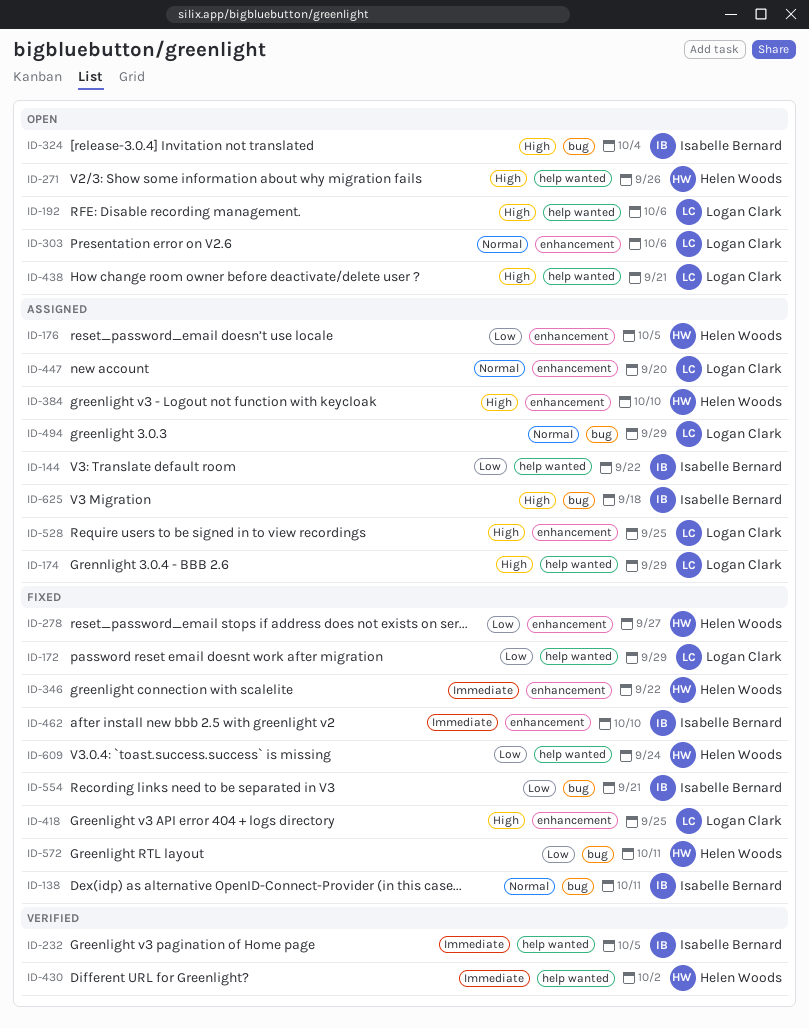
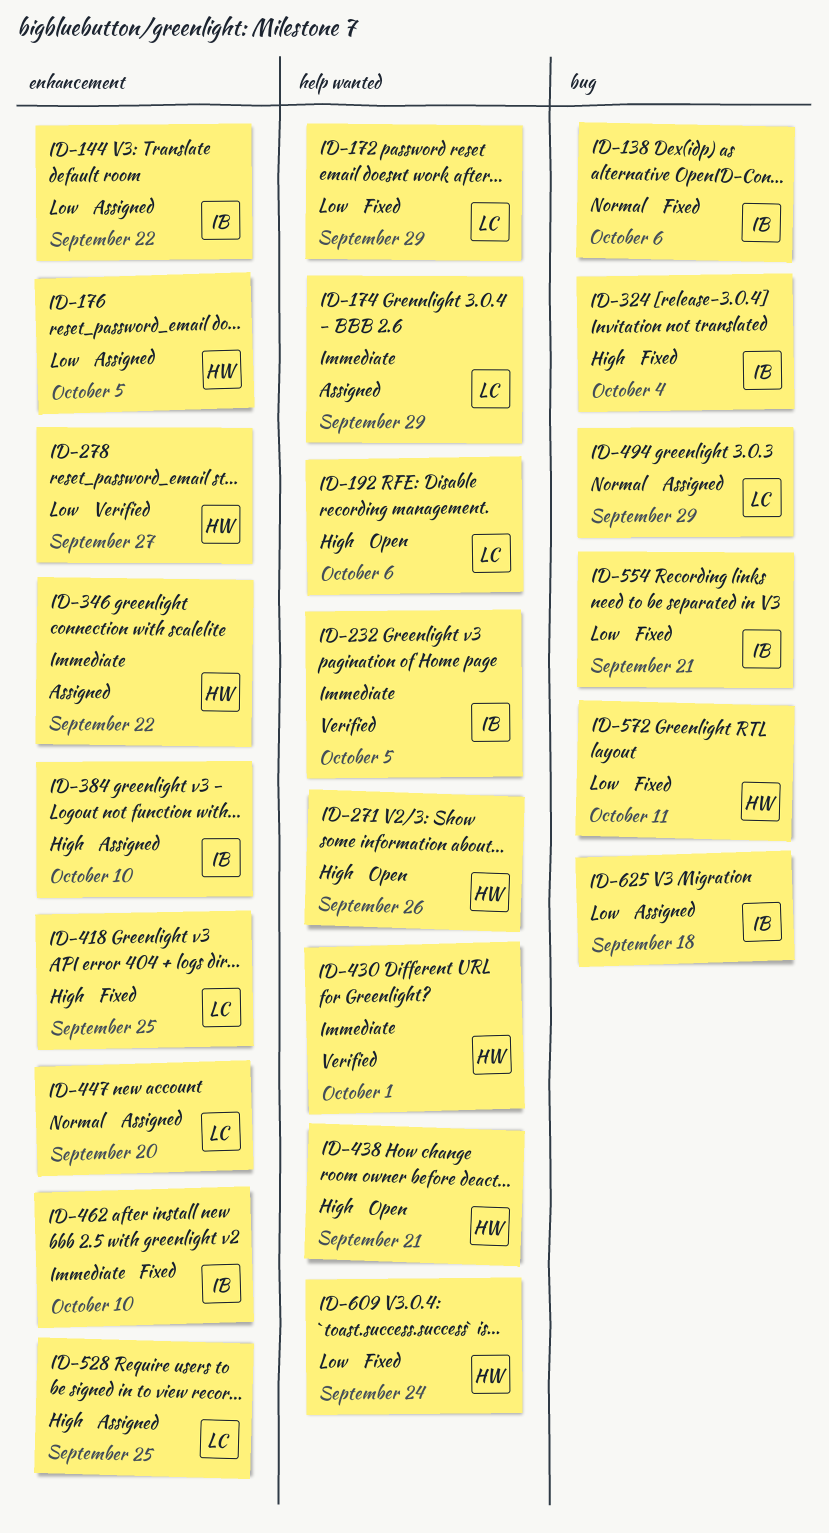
ID-138, due: Oct 11 -> Oct 6
ID-144, label: help wanted -> enhancement
ID-174, priority: High -> Immediate
ID-278, status: Fixed -> Verified
ID-303: present -> none
ID-324, status: Open -> Fixed
ID-346, status: Fixed -> Assigned
ID-384, owner: Helen Woods -> Isabelle Bernard
ID-430, due: Oct 2 -> Oct 1
ID-438, owner: Logan Clark -> Helen Woods
ID-625, priority: High -> Low

